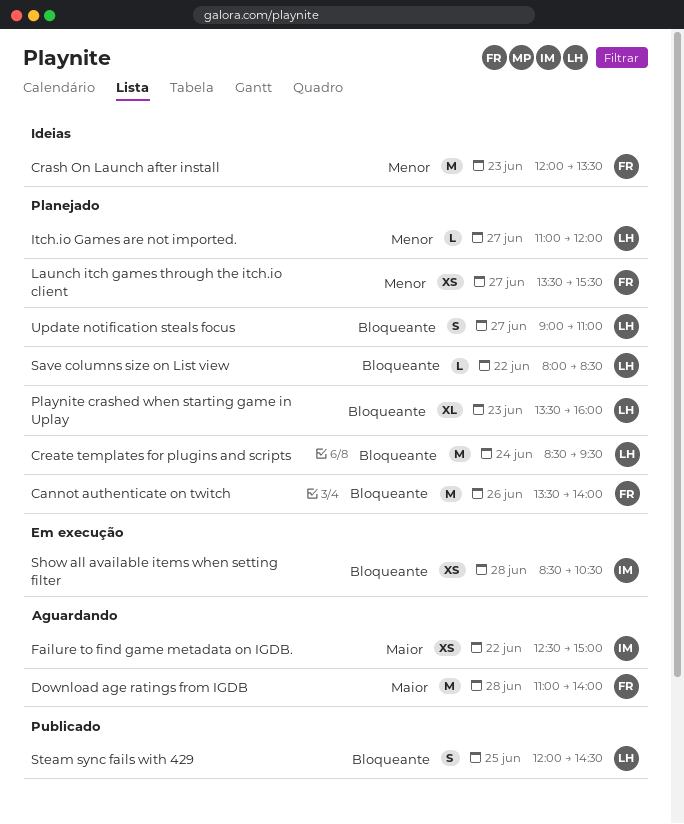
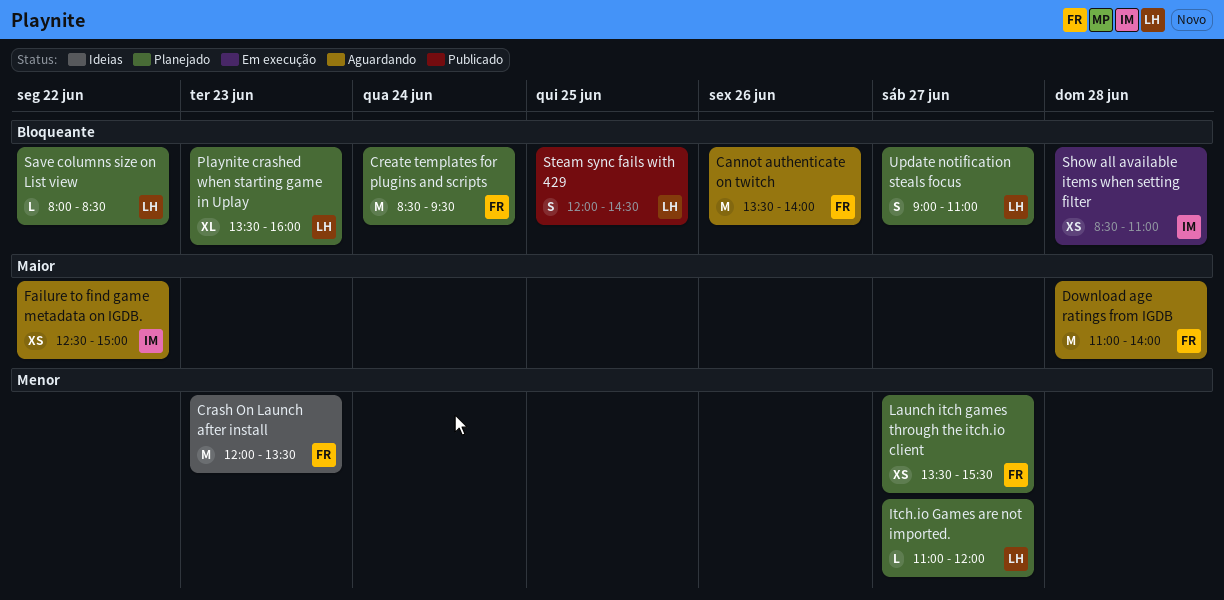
Cannot authenticate on twitch, status: Planejado -> Aguardando
Create templates for plugins and scripts, owner: LH -> FR
Show all available items when setting filter, ends: 10:30 -> 11:00

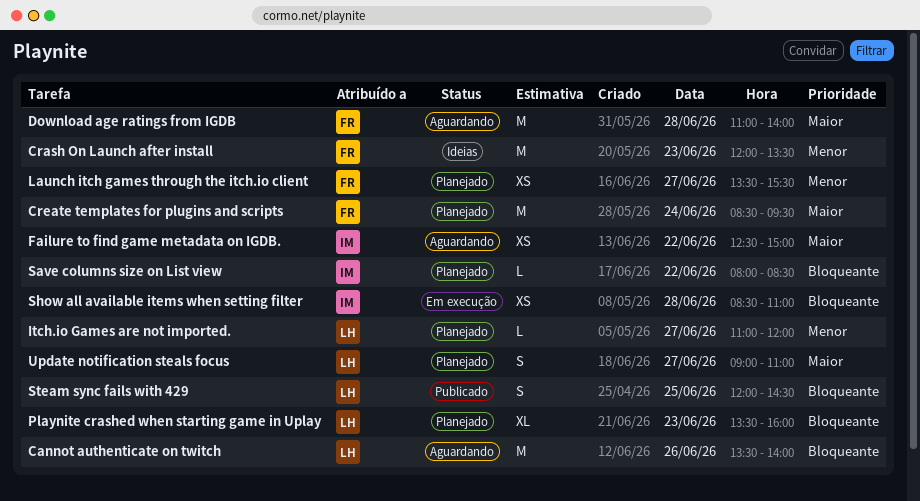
Cannot authenticate on twitch, owner: FR -> LH
Create templates for plugins and scripts, priority: Bloqueante -> Maior
Save columns size on List view, owner: LH -> IM
Update notification steals focus, priority: Bloqueante -> Maior

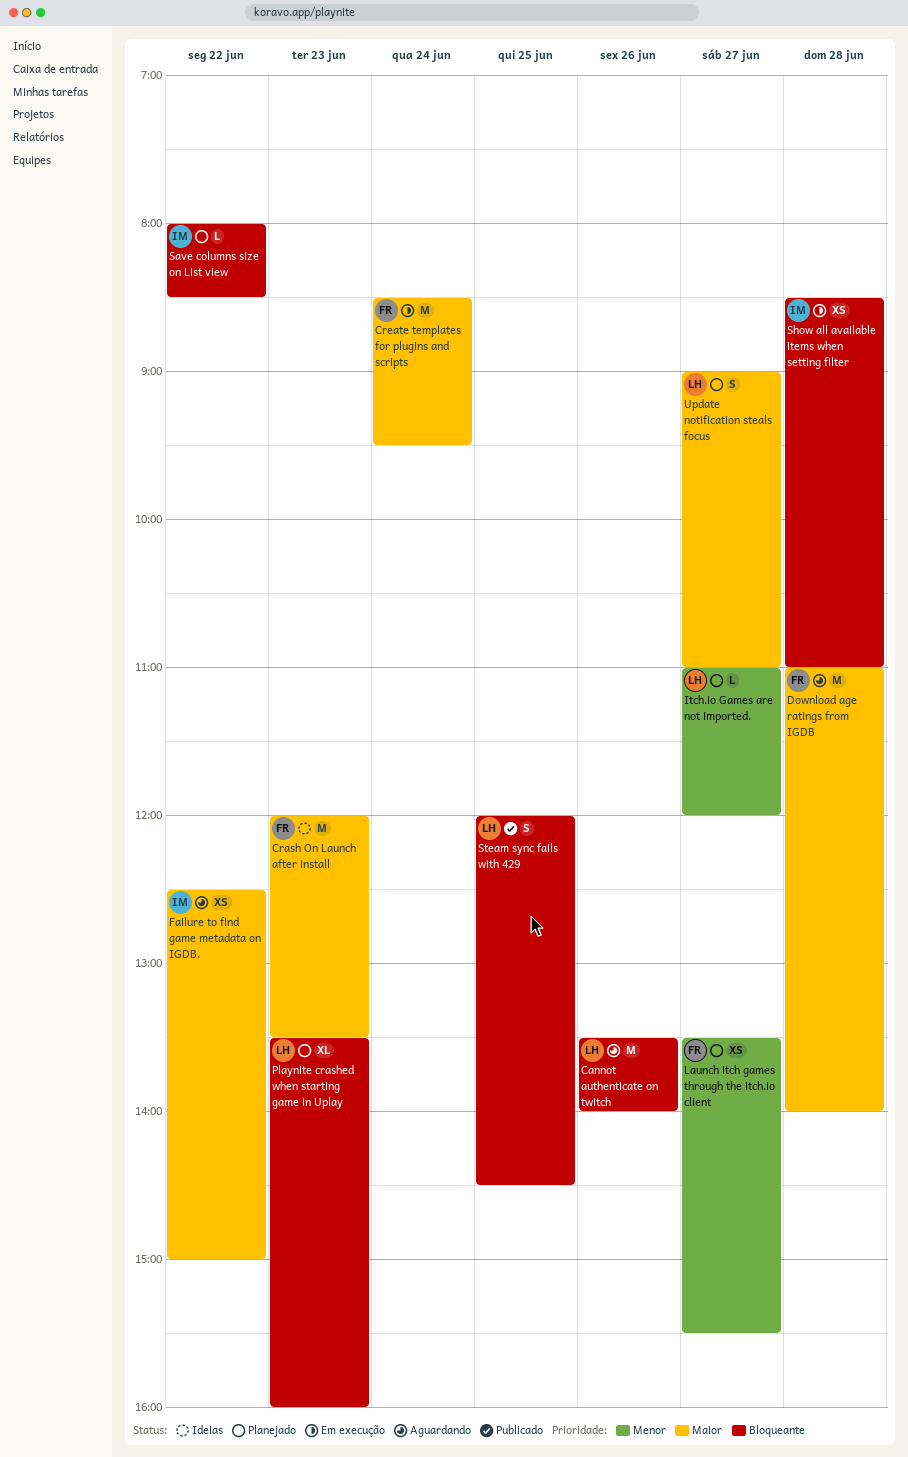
Crash On Launch after install, priority: Menor -> Maior
Create templates for plugins and scripts, status: Planejado -> Em execução

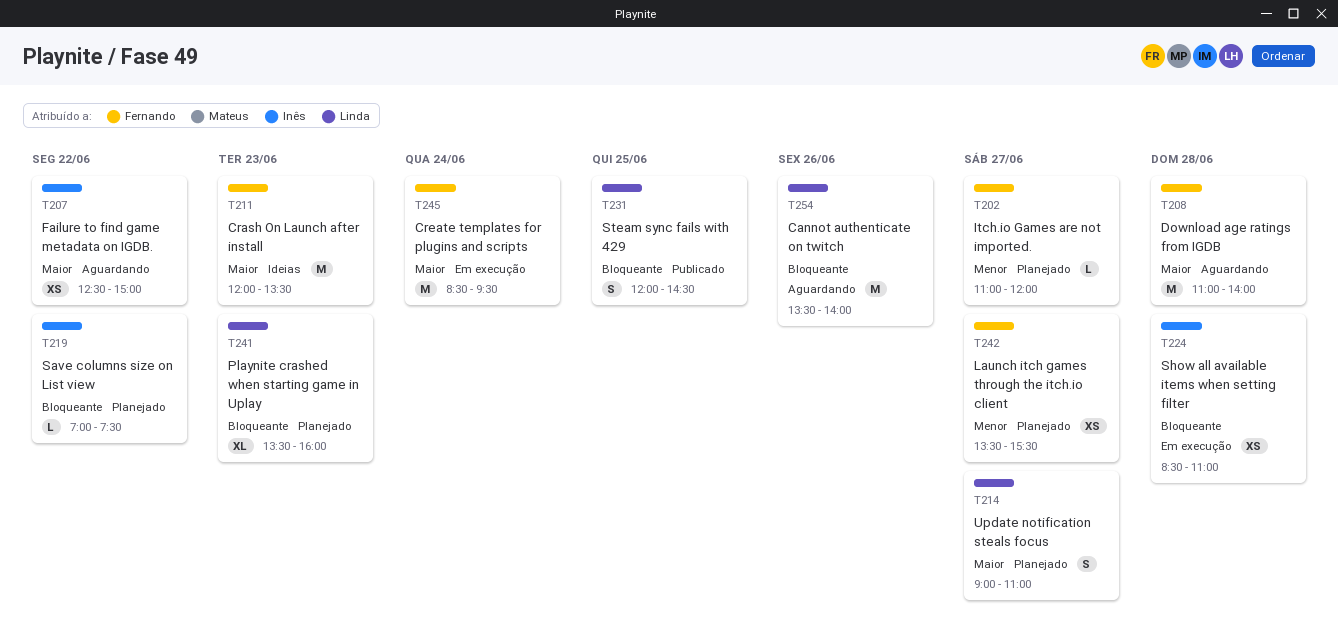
Itch.io Games are not imported., owner: Linda -> Fernando
Save columns size on List view, begins: 08:00 -> 07:00
Save columns size on List view, ends: 08:30 -> 07:30

